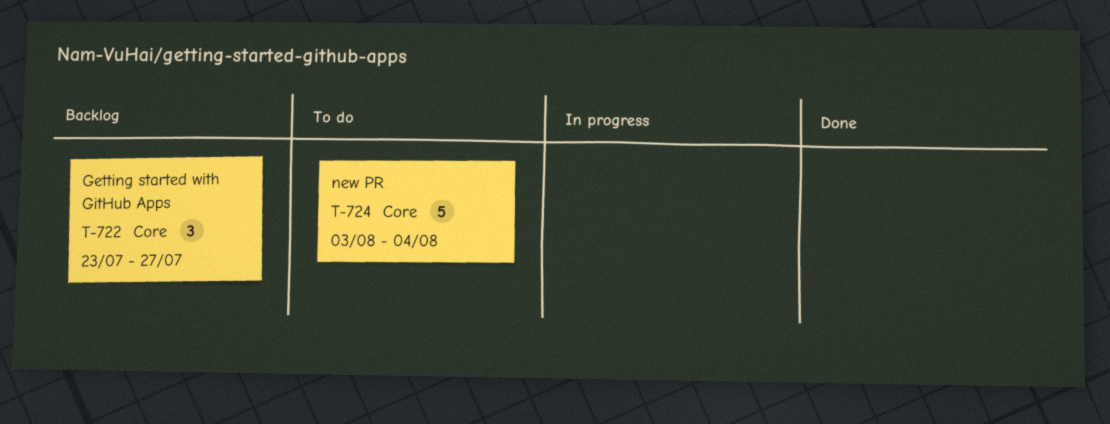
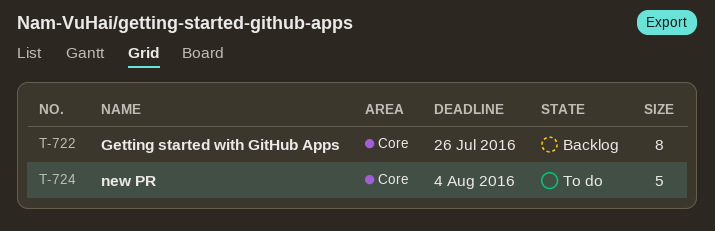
T-722, estimate: 3 -> 8
T-722, due: Jul 27 -> Jul 26

